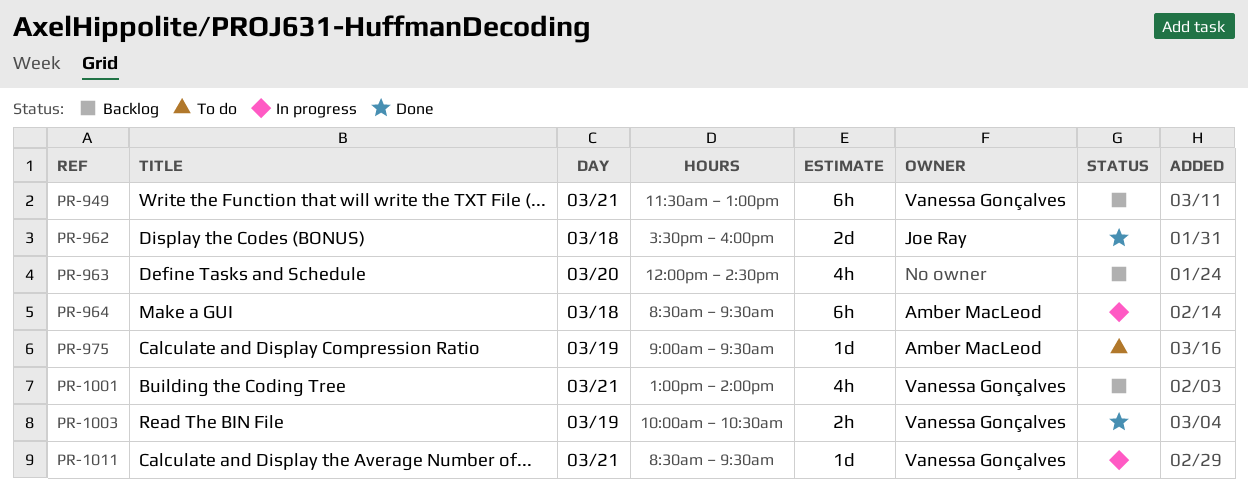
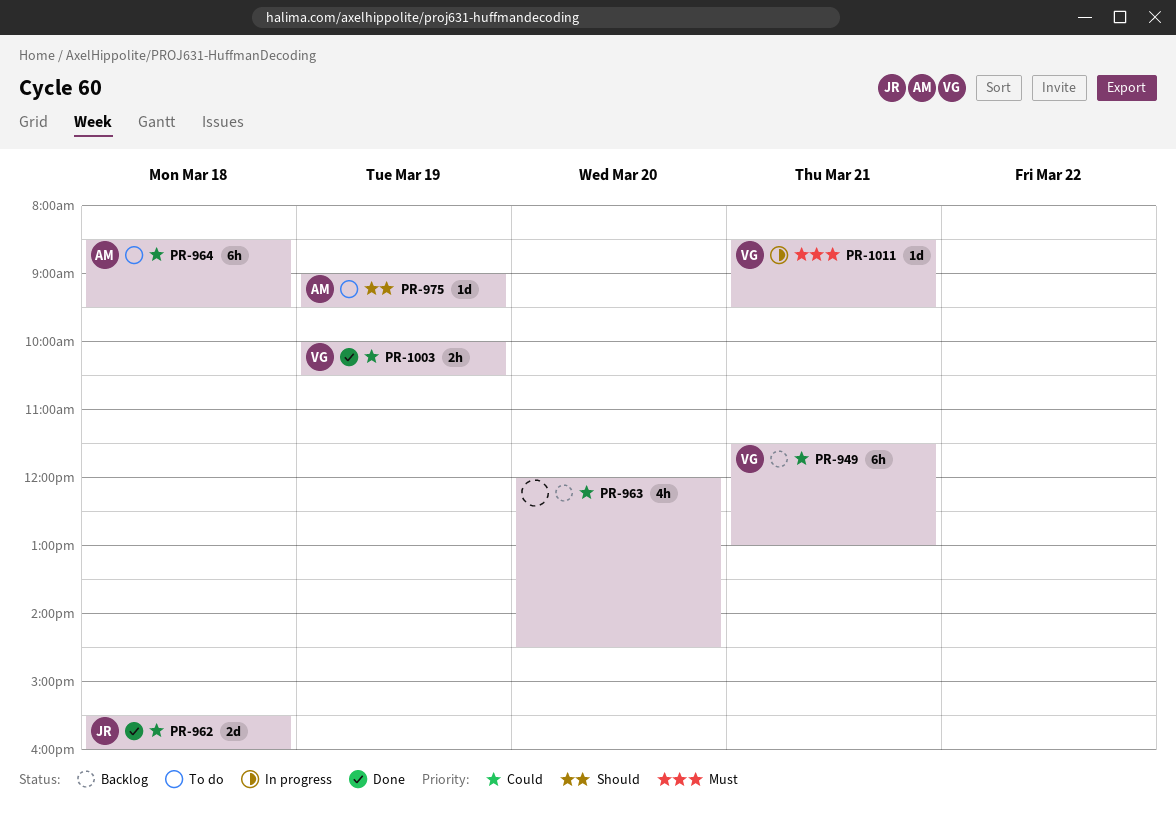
PR-964, status: In progress -> To do
PR-1001: present -> none

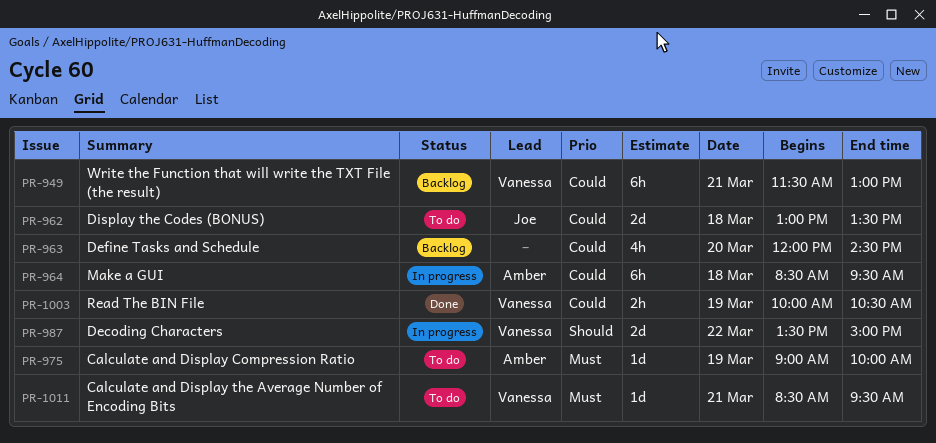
PR-962, status: Done -> To do
PR-962, begins: 15:30 -> 13:00
PR-962, ends: 16:00 -> 13:30
PR-964, status: To do -> In progress
PR-975, priority: Should -> Must
PR-975, ends: 09:30 -> 10:00
PR-987: none -> present
PR-1011, status: In progress -> To do

